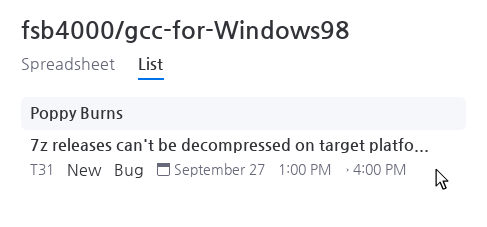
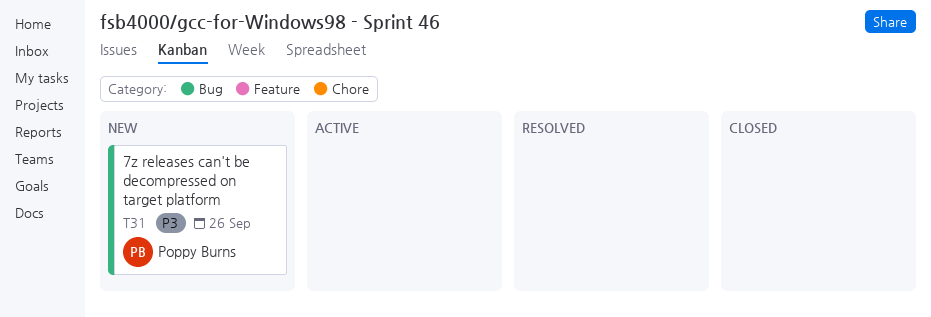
T31, day: Sep 27 -> Sep 26

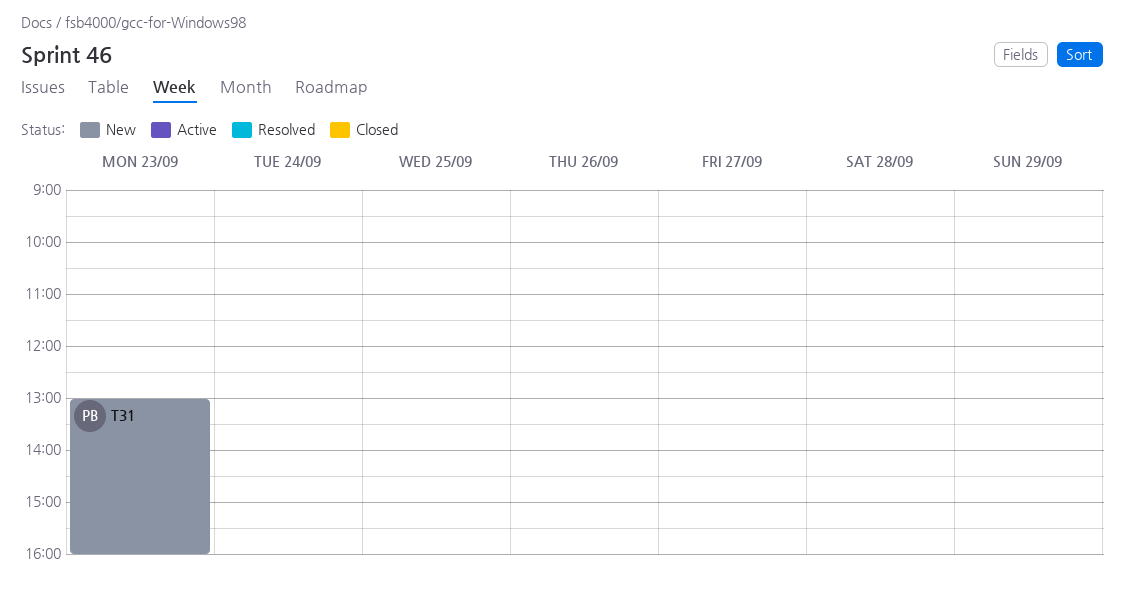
T31, day: Sep 26 -> Sep 23

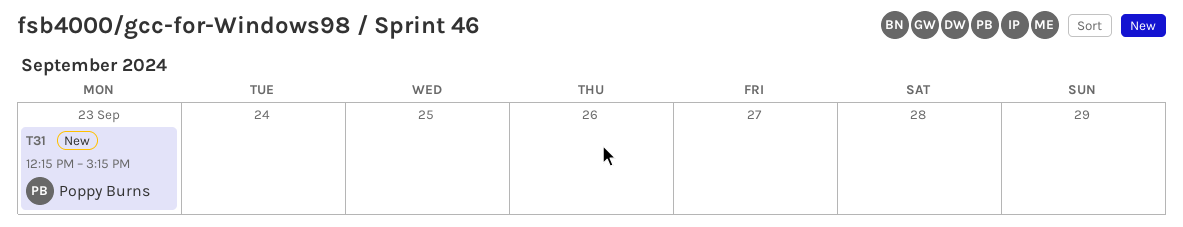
T31, begins: 13:00 -> 12:15
T31, ends: 16:00 -> 15:15

